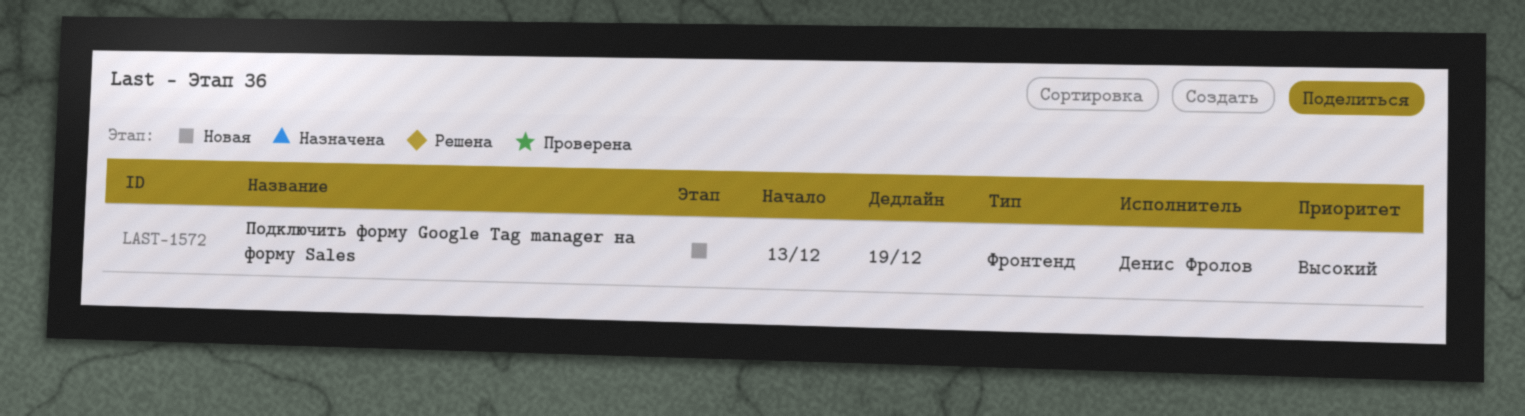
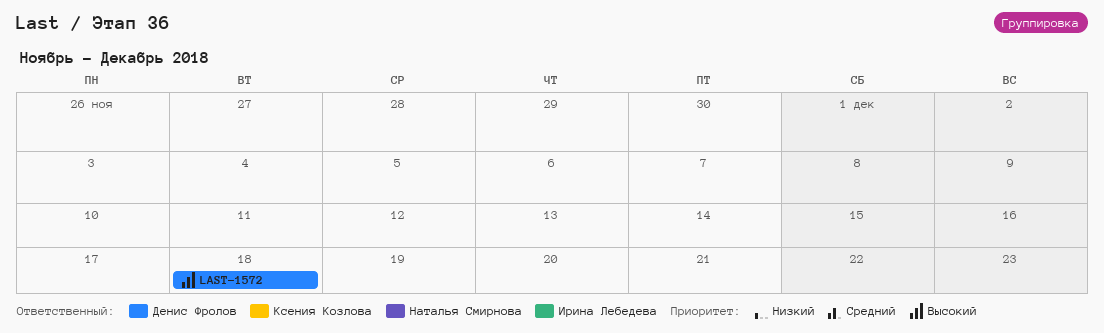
LAST-1572, start: Dec 13 -> Dec 18
LAST-1572, due: Dec 19 -> Dec 18

